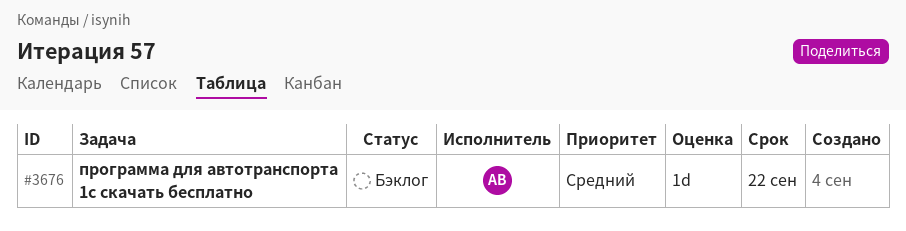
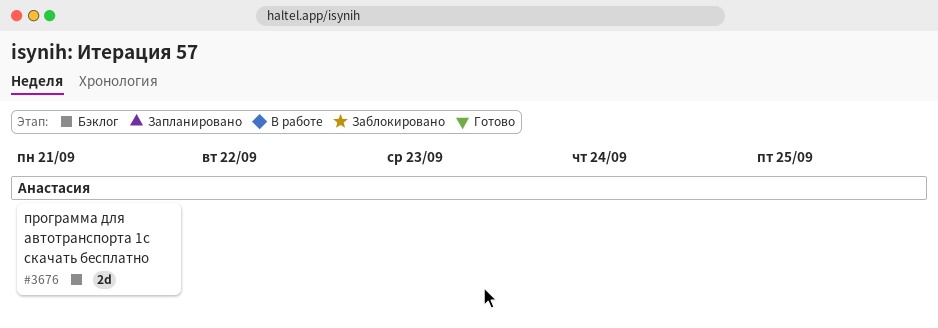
#3676, estimate: 1d -> 2d
#3676, due: Sep 22 -> Sep 21

